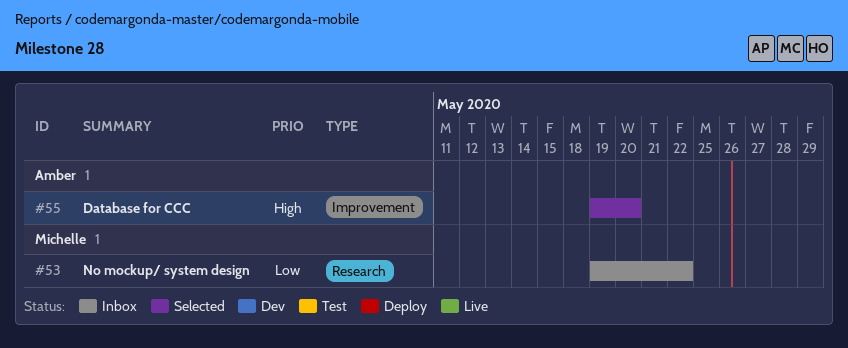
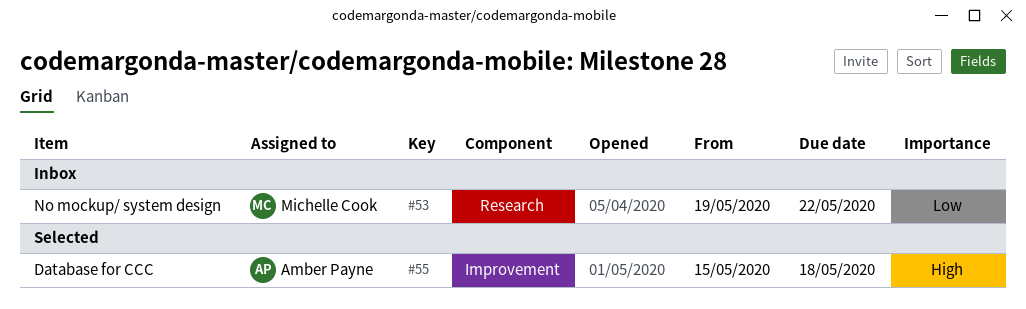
#55, start: May 19 -> May 15
#55, due: May 20 -> May 18

